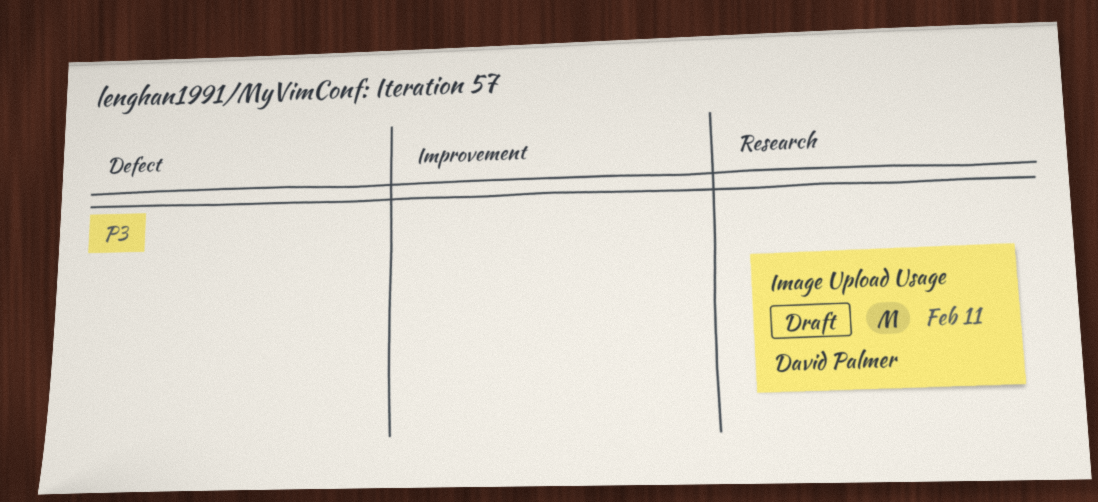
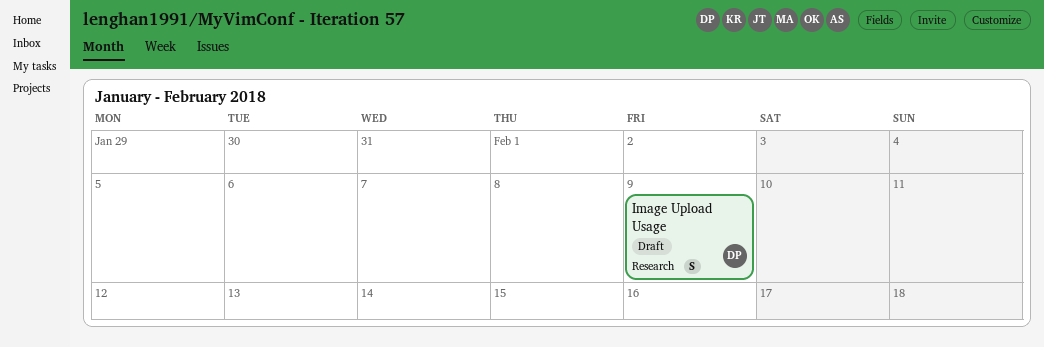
Image Upload Usage, estimate: M -> S
Image Upload Usage, due: Feb 11 -> Feb 9

